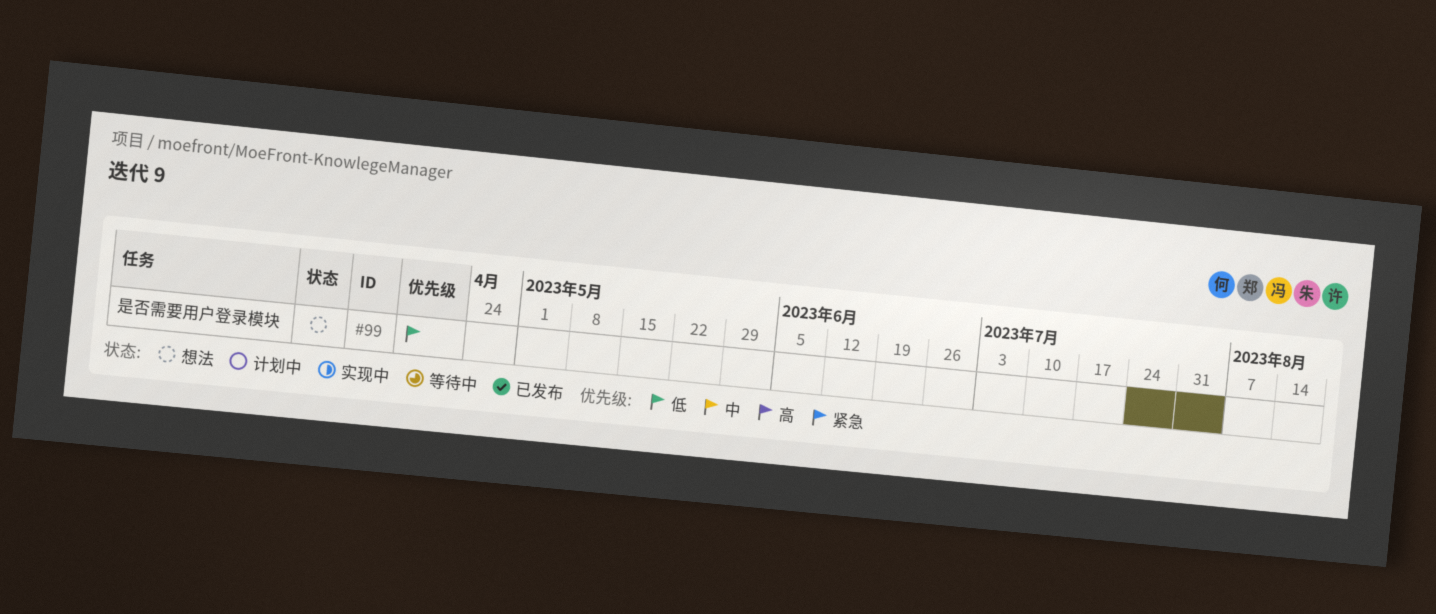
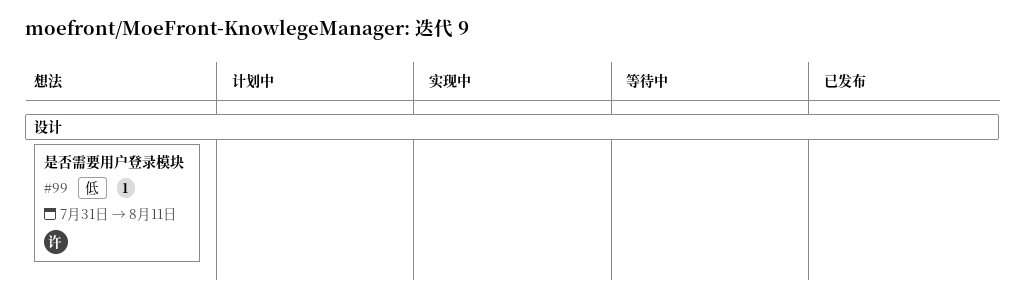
#99, start: Jul 24 -> Jul 31
#99, due: Aug 4 -> Aug 11

